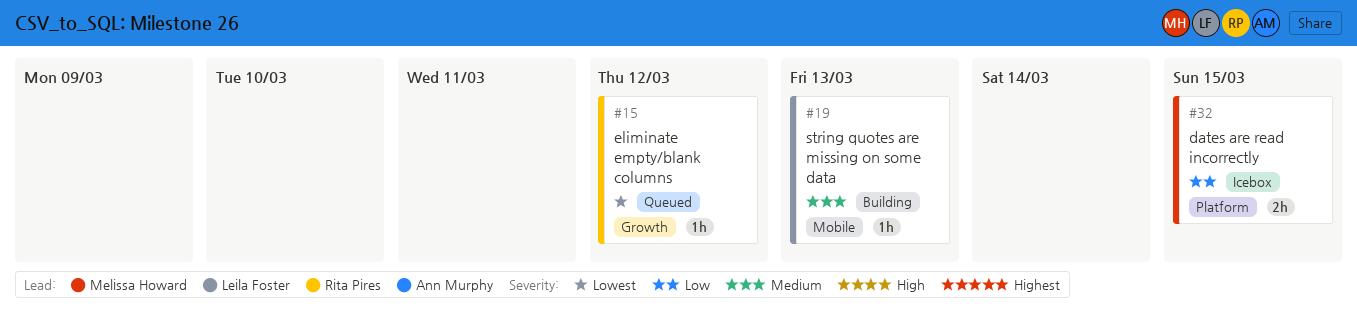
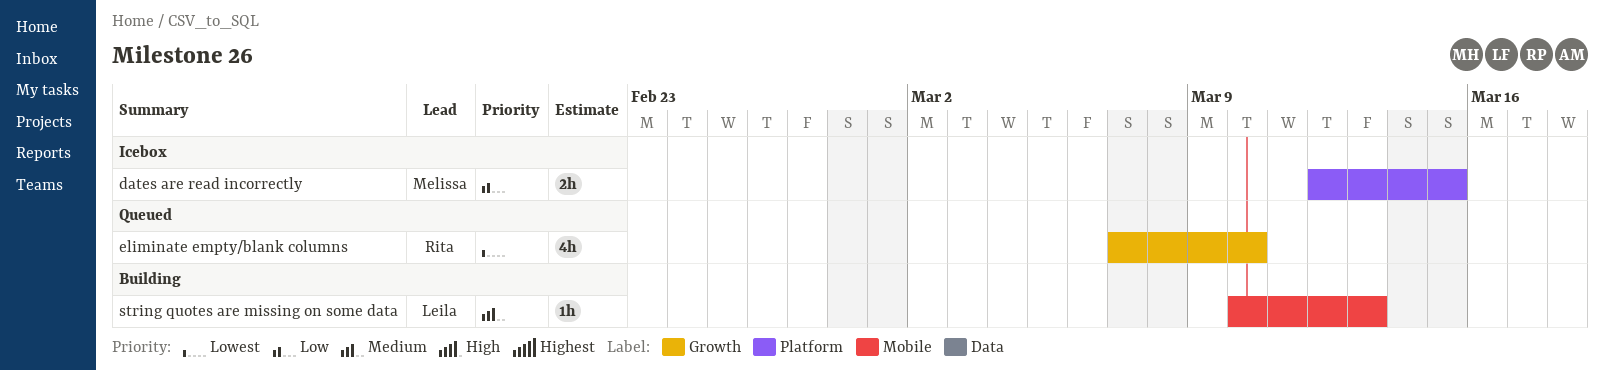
eliminate empty/blank columns, estimate: 1h -> 4h
eliminate empty/blank columns, due: Mar 12 -> Mar 10

